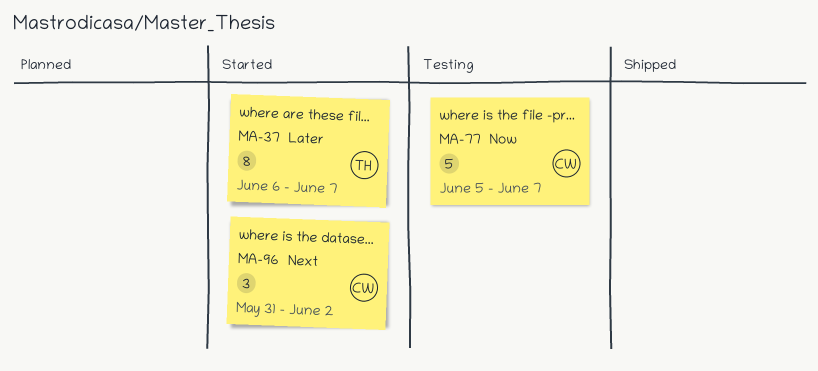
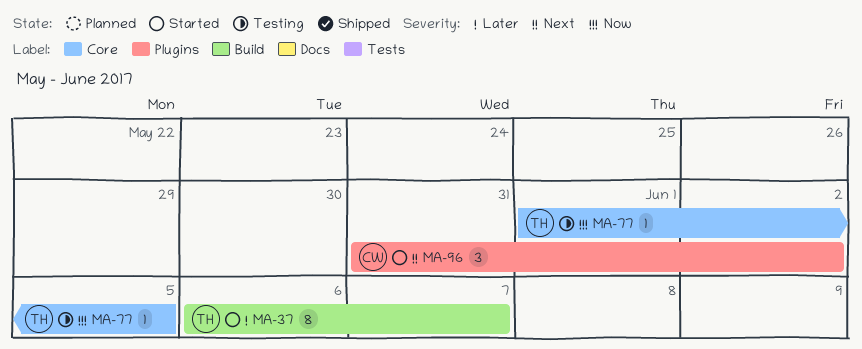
MA-77, owner: CW -> TH
MA-77, estimate: 5 -> 1
MA-77, start: Jun 5 -> Jun 1
MA-77, due: Jun 7 -> Jun 5

